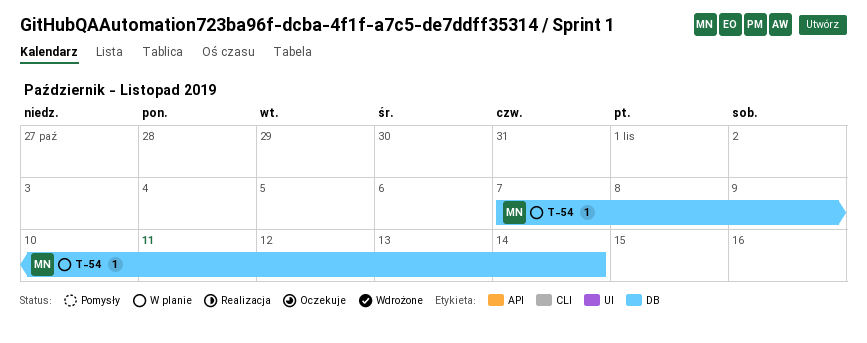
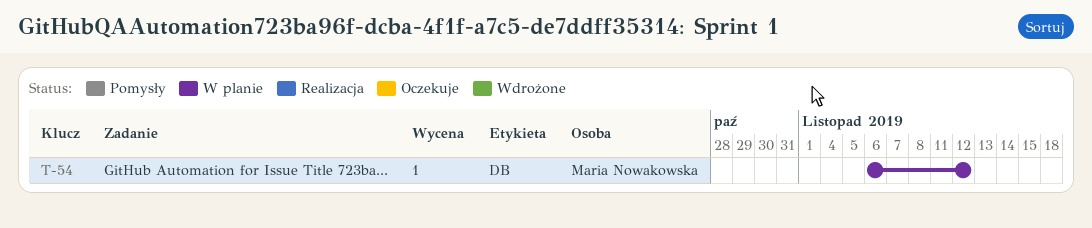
T-54, start: Nov 7 -> Nov 6
T-54, due: Nov 14 -> Nov 12

